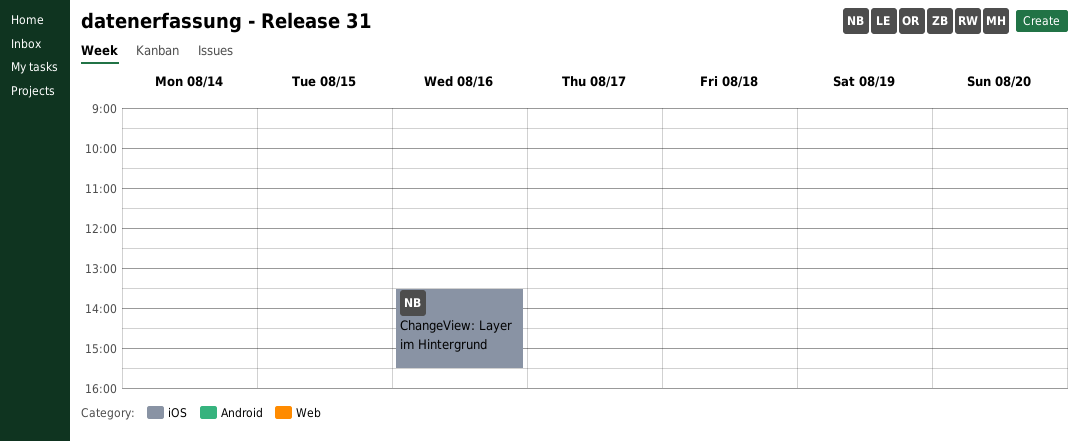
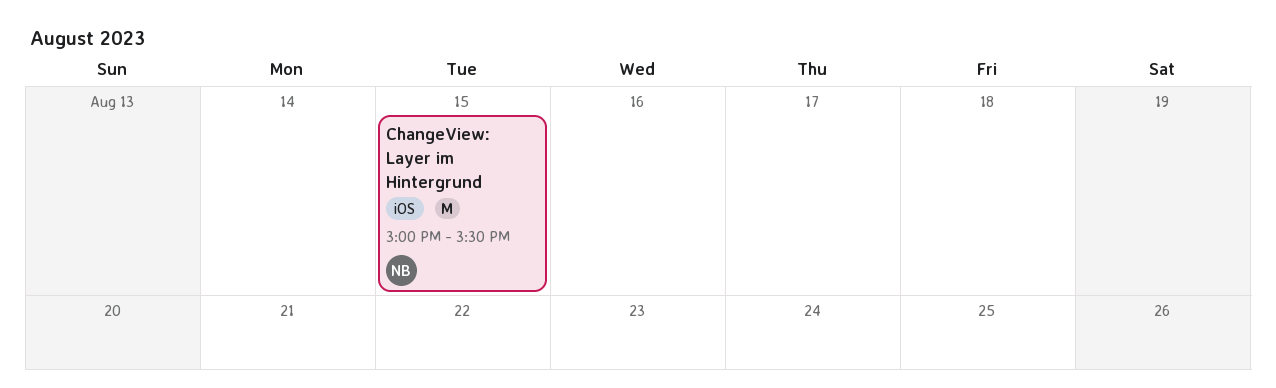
ChangeView: Layer im Hintergrund, day: Aug 16 -> Aug 15
ChangeView: Layer im Hintergrund, begins: 13:30 -> 15:00

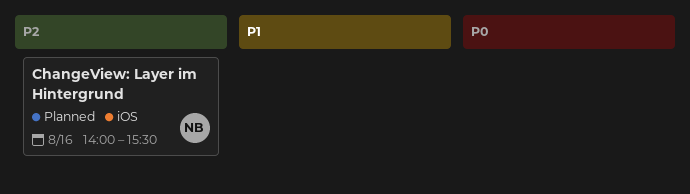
ChangeView: Layer im Hintergrund, day: Aug 15 -> Aug 16
ChangeView: Layer im Hintergrund, begins: 15:00 -> 14:00

